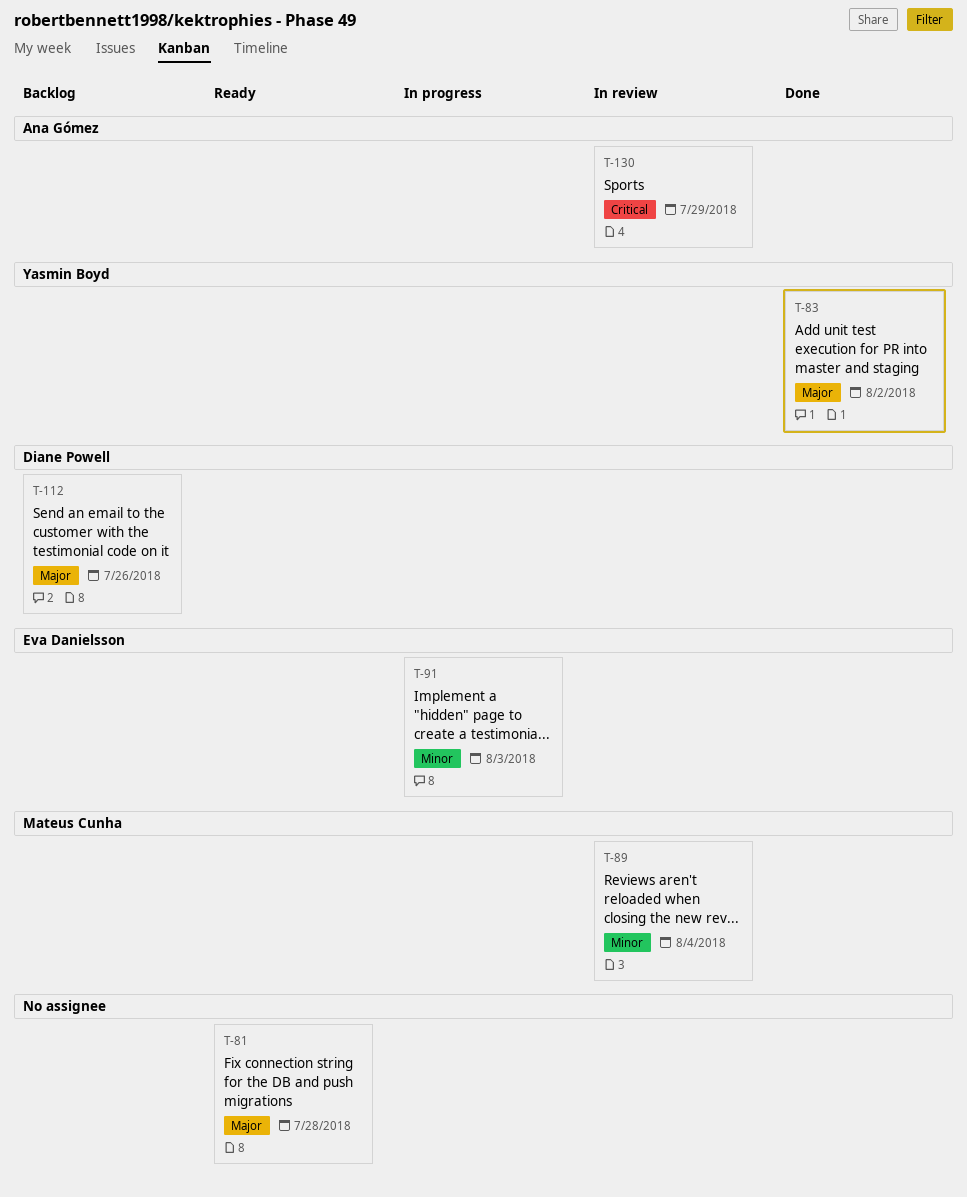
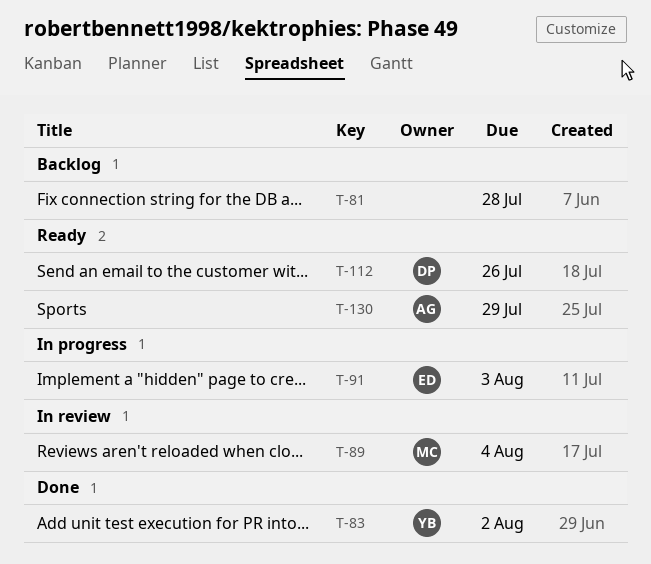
T-81, status: Ready -> Backlog
T-112, status: Backlog -> Ready
T-130, status: In review -> Ready

